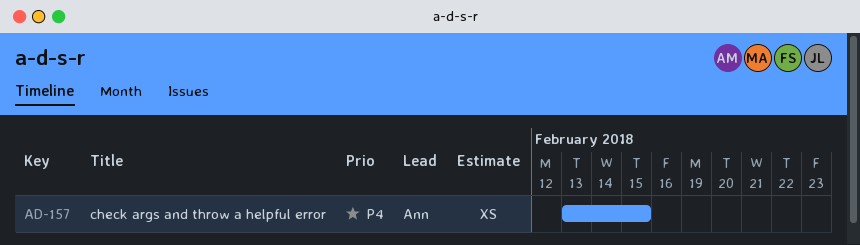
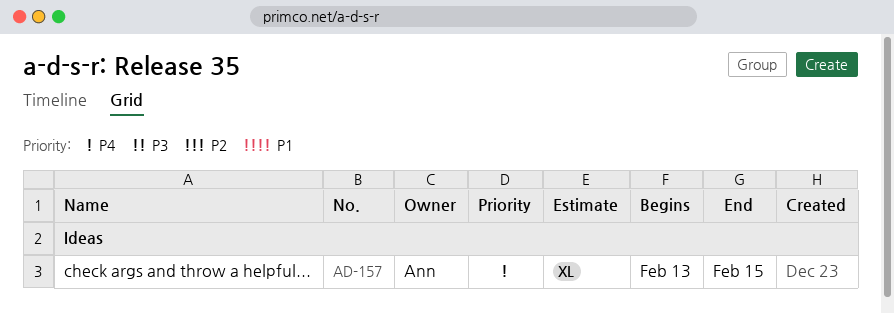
AD-157, estimate: XS -> XL

